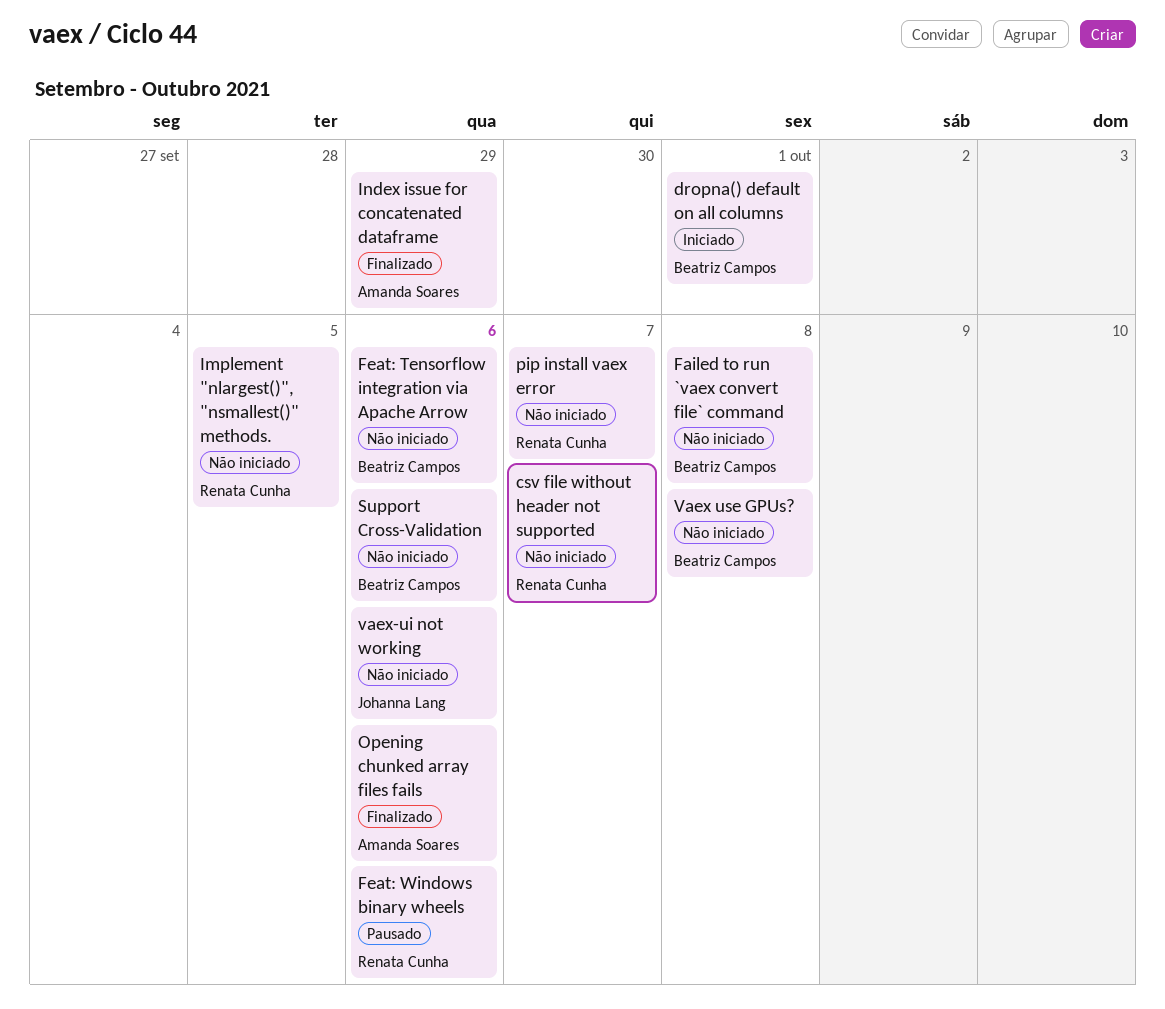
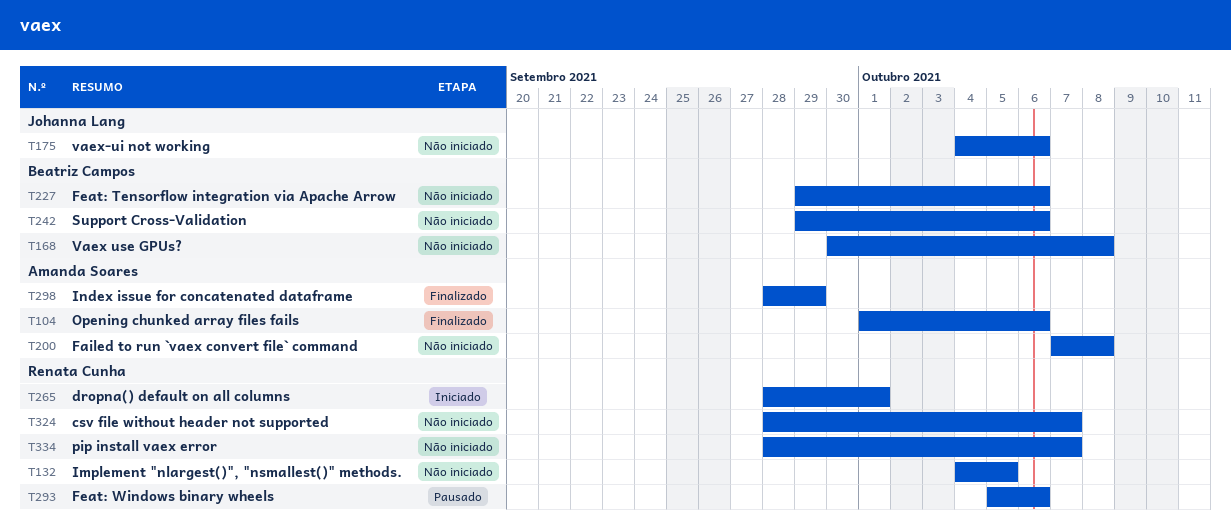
dropna() default on all columns, owner: Beatriz Campos -> Renata Cunha
Failed to run `vaex convert file` command, owner: Beatriz Campos -> Amanda Soares

